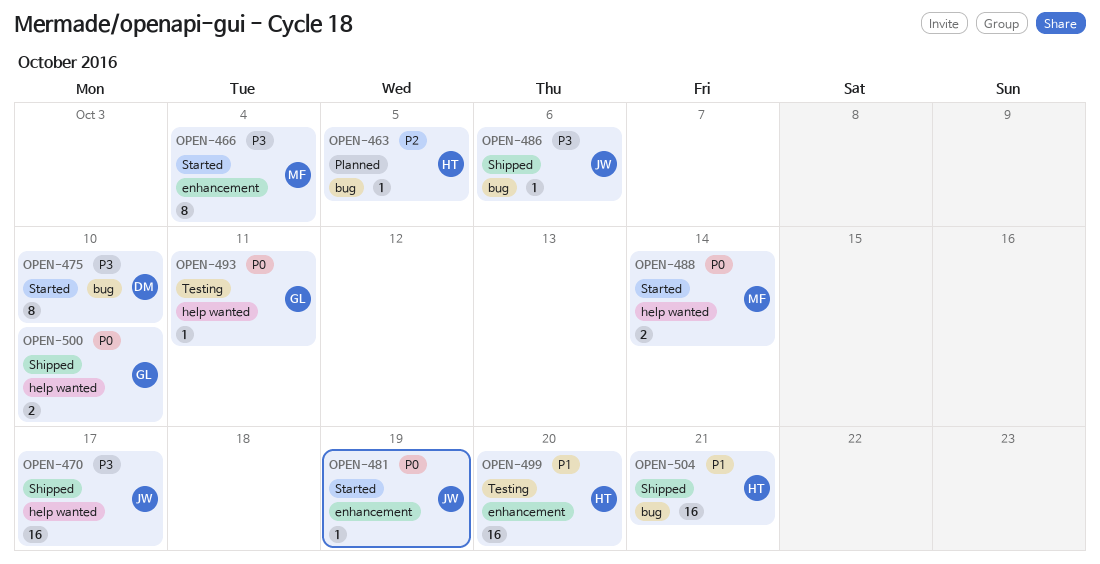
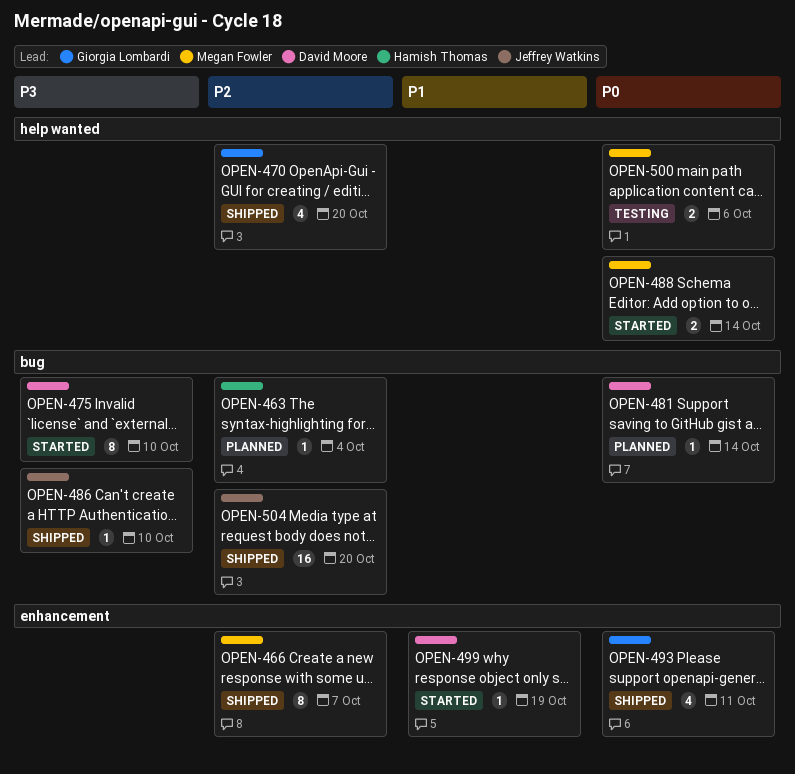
OPEN-463, due: Oct 5 -> Oct 4
OPEN-466, status: Started -> Shipped
OPEN-466, priority: P3 -> P2
OPEN-466, due: Oct 4 -> Oct 7
OPEN-470, owner: Jeffrey Watkins -> Giorgia Lombardi
OPEN-470, priority: P3 -> P2
OPEN-470, estimate: 16 -> 4
OPEN-470, due: Oct 17 -> Oct 20
OPEN-481, status: Started -> Planned
OPEN-481, owner: Jeffrey Watkins -> David Moore
OPEN-481, label: enhancement -> bug
OPEN-481, due: Oct 19 -> Oct 14
OPEN-486, due: Oct 6 -> Oct 10
OPEN-493, status: Testing -> Shipped
OPEN-493, label: help wanted -> enhancement
OPEN-493, estimate: 1 -> 4
OPEN-499, status: Testing -> Started
OPEN-499, owner: Hamish Thomas -> David Moore
OPEN-499, estimate: 16 -> 1
OPEN-499, due: Oct 20 -> Oct 19
OPEN-500, status: Shipped -> Testing
OPEN-500, owner: Giorgia Lombardi -> Megan Fowler
OPEN-500, due: Oct 10 -> Oct 6
OPEN-504, owner: Hamish Thomas -> Jeffrey Watkins
OPEN-504, priority: P1 -> P2
OPEN-504, due: Oct 21 -> Oct 20

